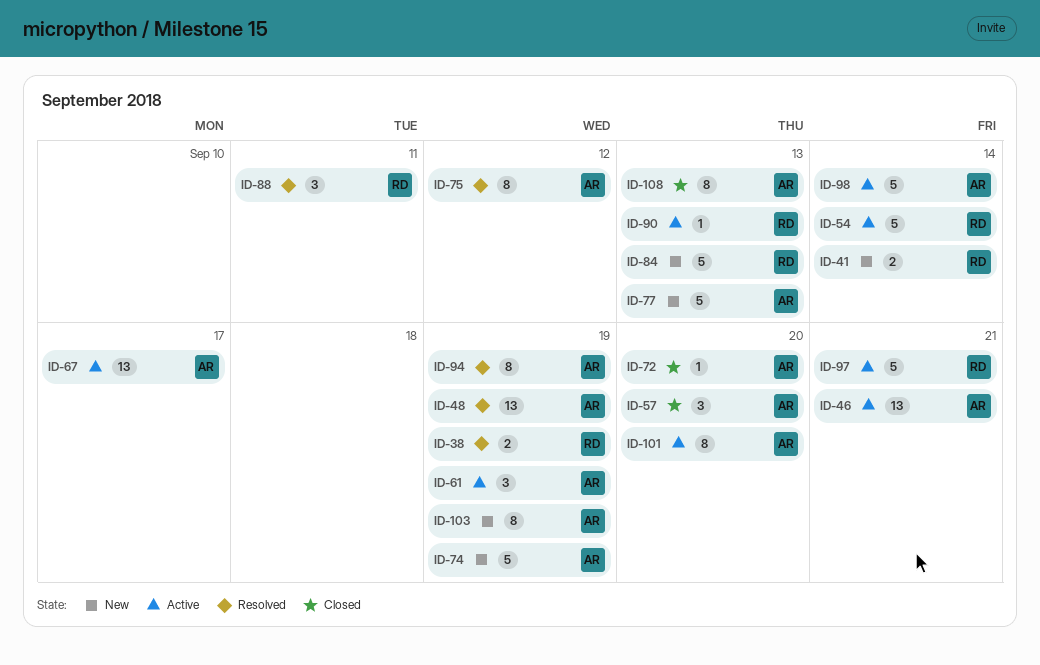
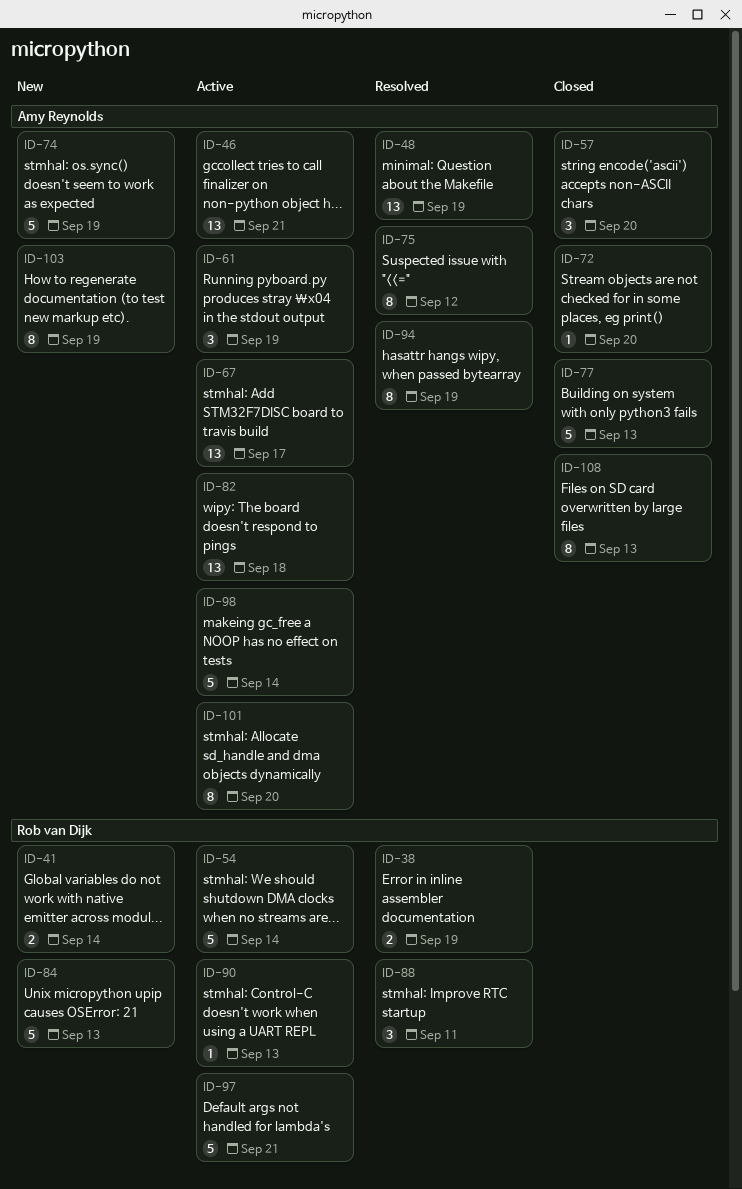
ID-77, status: New -> Closed
ID-82: none -> present

